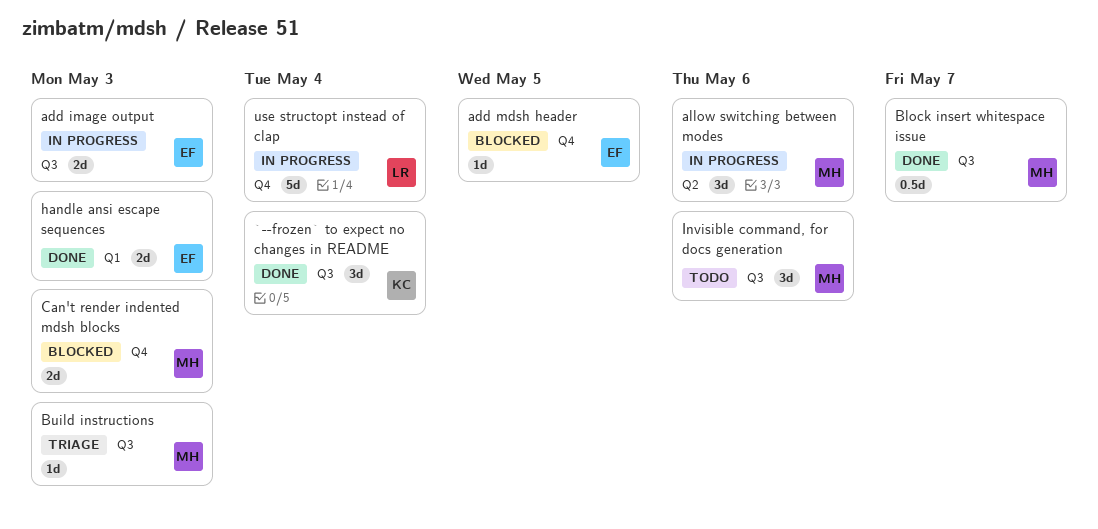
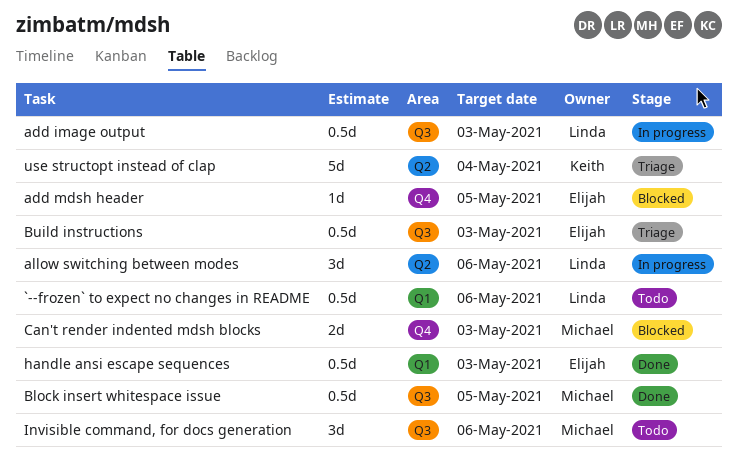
`--frozen` to expect no changes in README, status: Done -> Todo
`--frozen` to expect no changes in README, owner: Keith -> Linda
`--frozen` to expect no changes in README, label: Q3 -> Q1
`--frozen` to expect no changes in README, estimate: 3d -> 0.5d
`--frozen` to expect no changes in README, due: May 4 -> May 6
add image output, owner: Elijah -> Linda
add image output, estimate: 2d -> 0.5d
allow switching between modes, owner: Michael -> Linda
Block insert whitespace issue, due: May 7 -> May 5
Build instructions, owner: Michael -> Elijah
Build instructions, estimate: 1d -> 0.5d
handle ansi escape sequences, estimate: 2d -> 0.5d
use structopt instead of clap, status: In progress -> Triage
use structopt instead of clap, owner: Linda -> Keith
use structopt instead of clap, label: Q4 -> Q2

